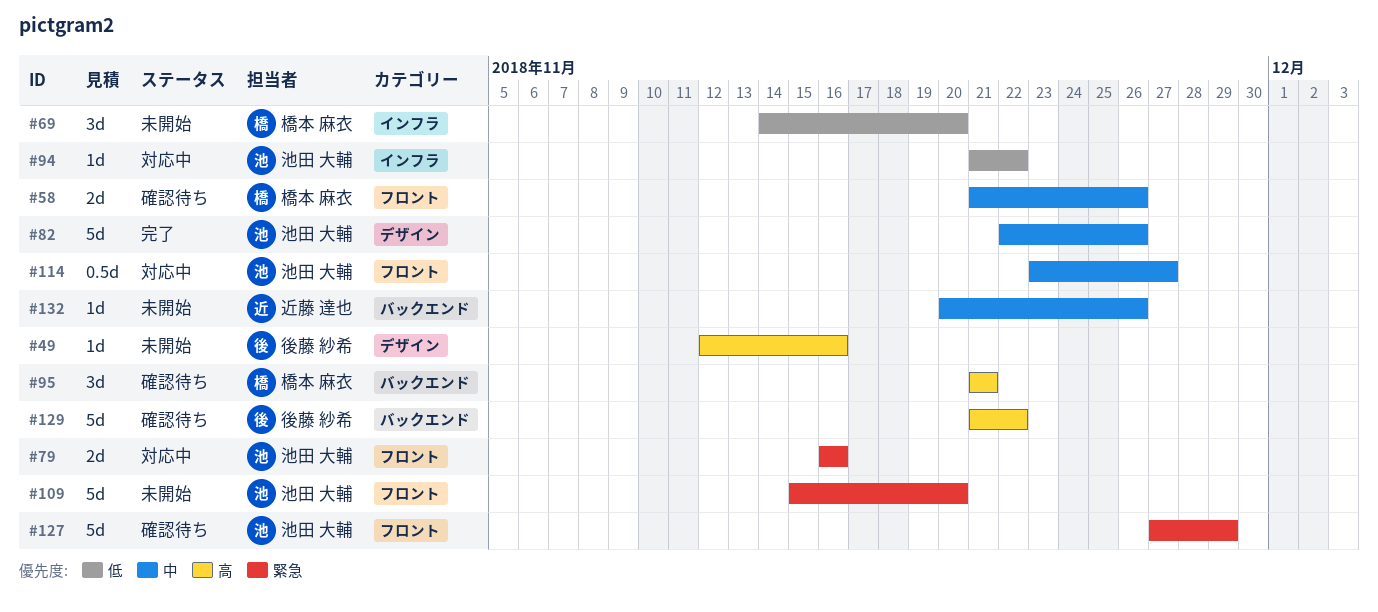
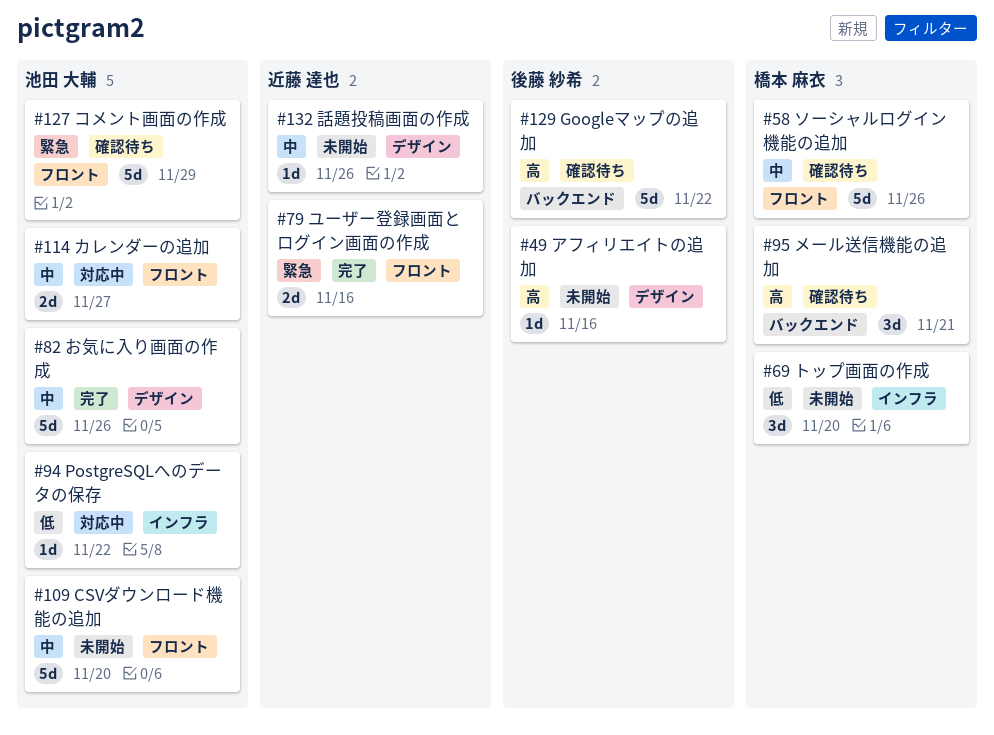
#58, estimate: 2d -> 5d
#79, status: 対応中 -> 完了
#79, owner: 池田 大輔 -> 近藤 達也
#109, priority: 緊急 -> 中
#114, estimate: 0.5d -> 2d
#132, label: バックエンド -> デザイン

